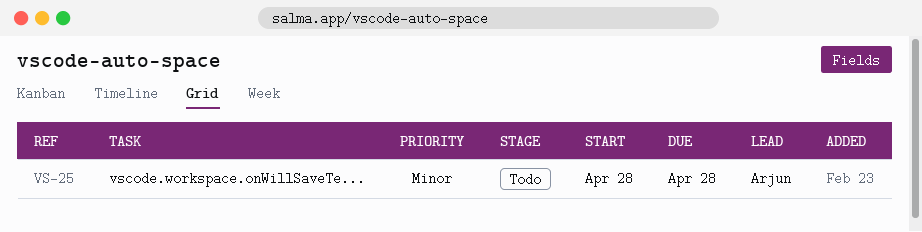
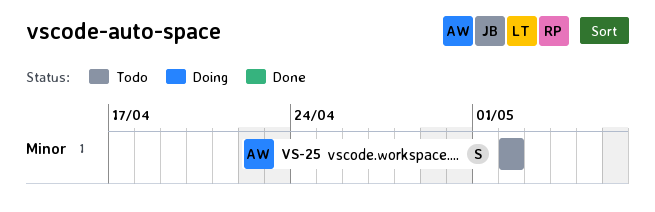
VS-25, start: Apr 28 -> May 2
VS-25, due: Apr 28 -> May 2

